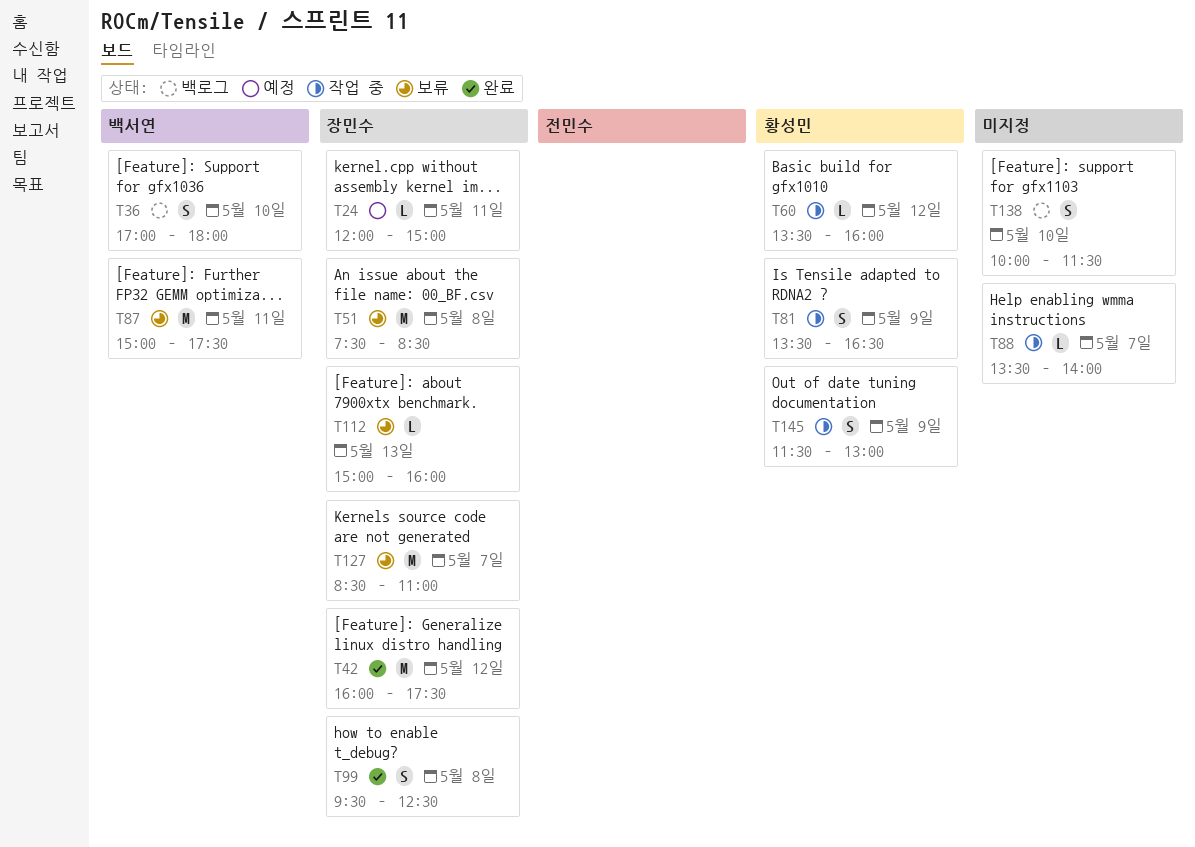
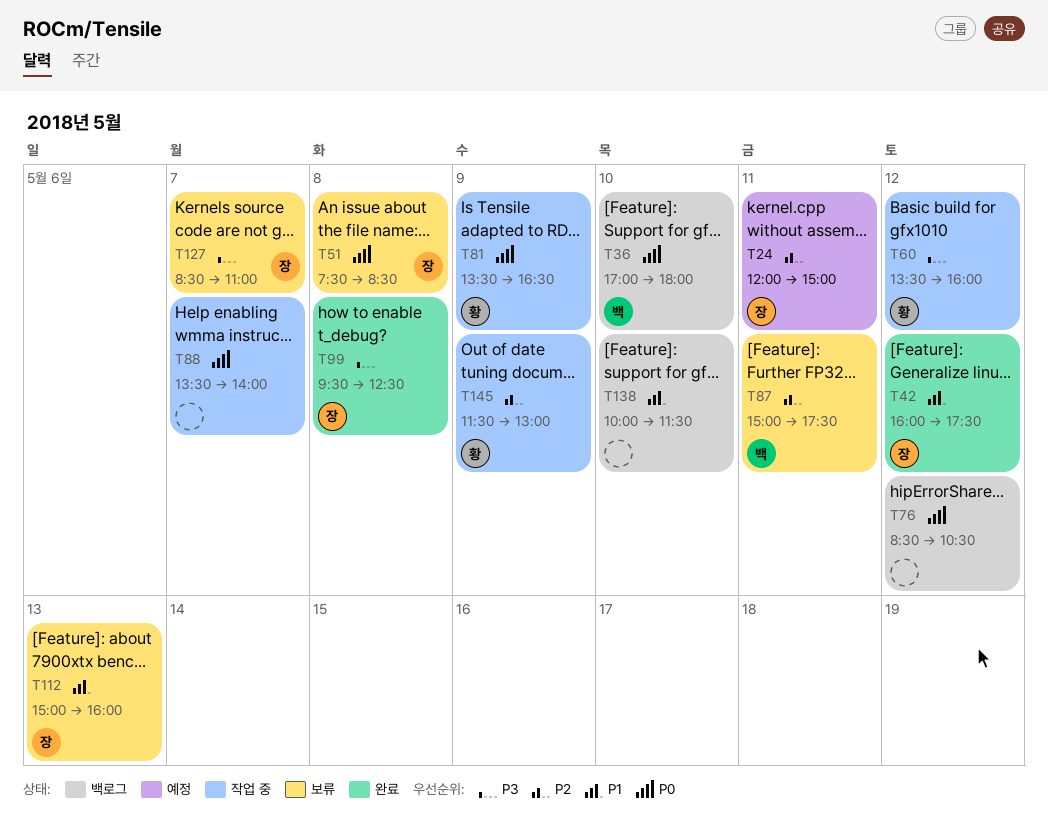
T76: none -> present

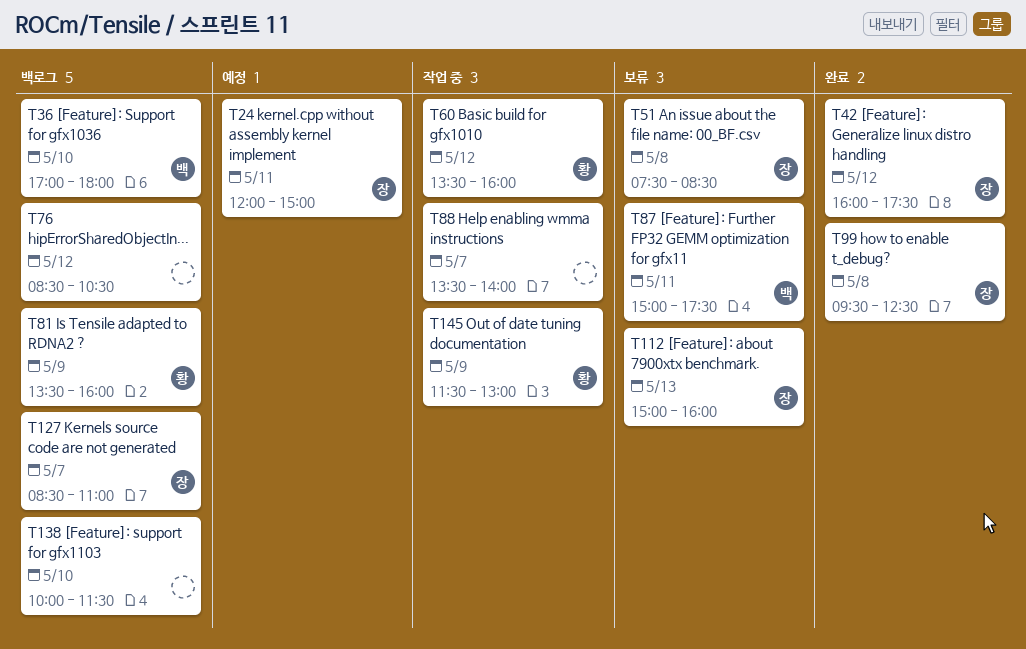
T81, status: 작업 중 -> 백로그
T81, ends: 16:30 -> 16:00
T127, status: 보류 -> 백로그

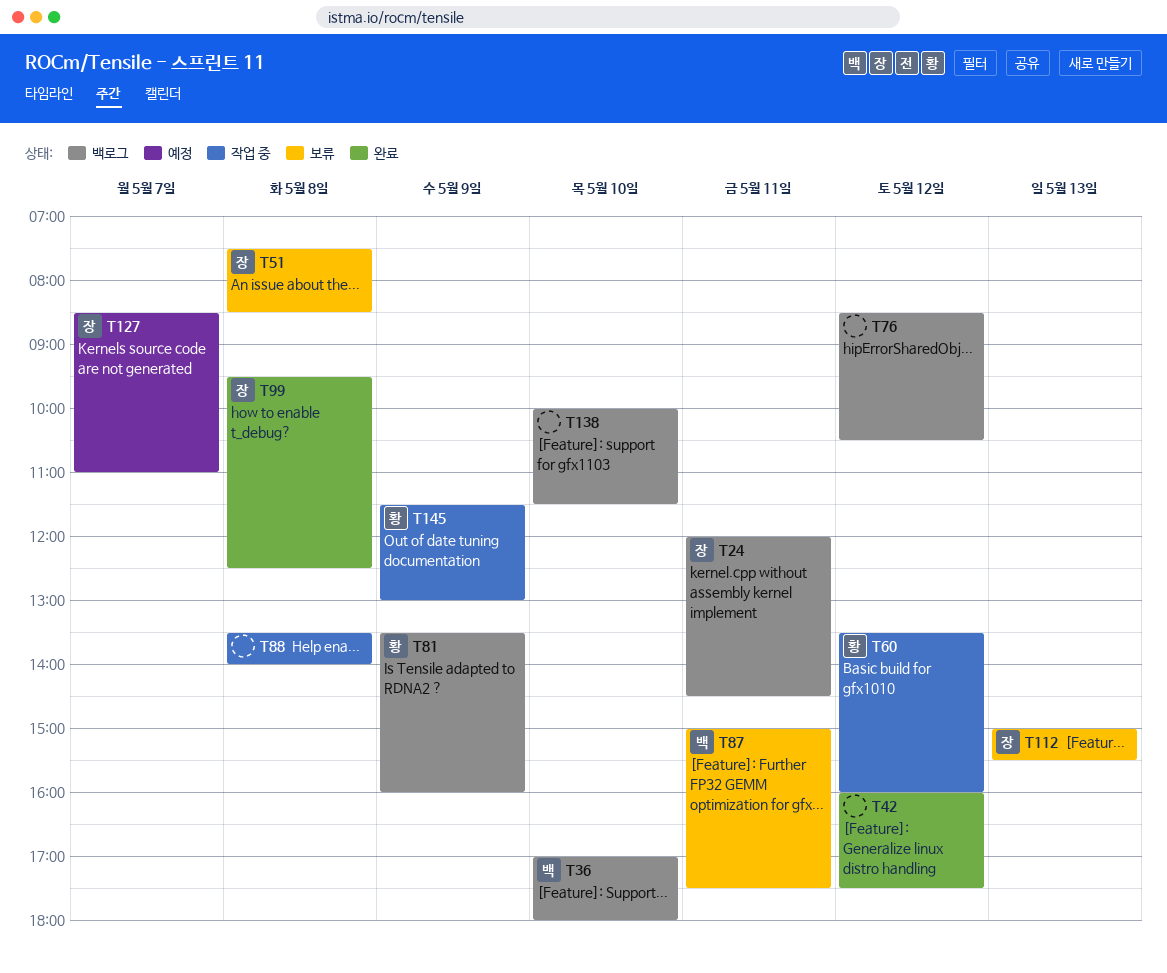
T24, status: 예정 -> 백로그
T24, ends: 15:00 -> 14:30
T42, owner: 장 -> none
T88, day: May 7 -> May 8
T112, ends: 16:00 -> 15:30
T127, status: 백로그 -> 예정

